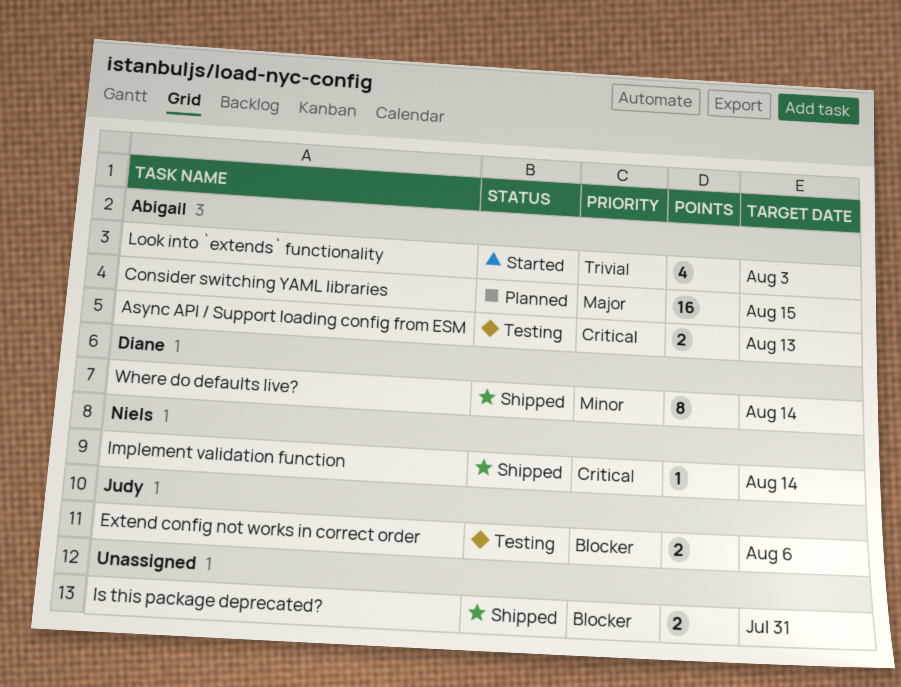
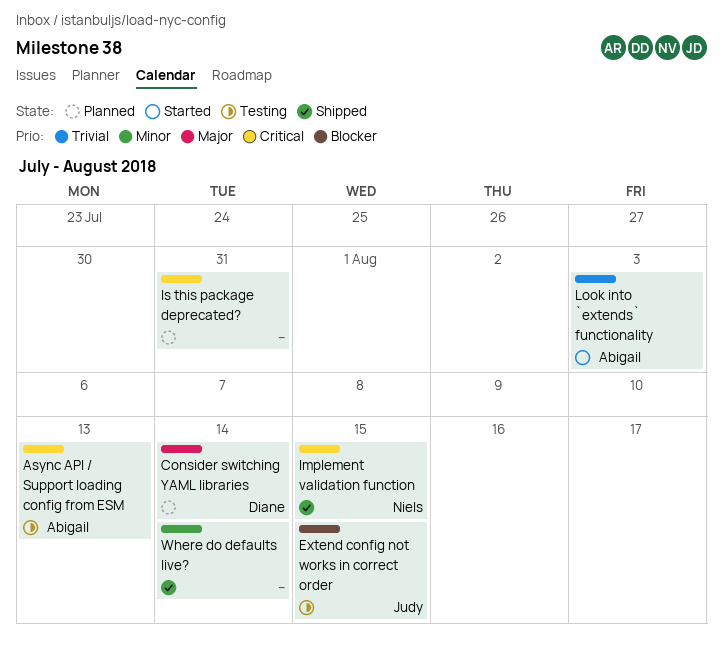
Consider switching YAML libraries, owner: Abigail -> Diane
Consider switching YAML libraries, due: Aug 15 -> Aug 14
Extend config not works in correct order, due: Aug 6 -> Aug 15
Implement validation function, due: Aug 14 -> Aug 15
Is this package deprecated?, status: Shipped -> Planned
Is this package deprecated?, priority: Blocker -> Critical
Where do defaults live?, owner: Diane -> none

